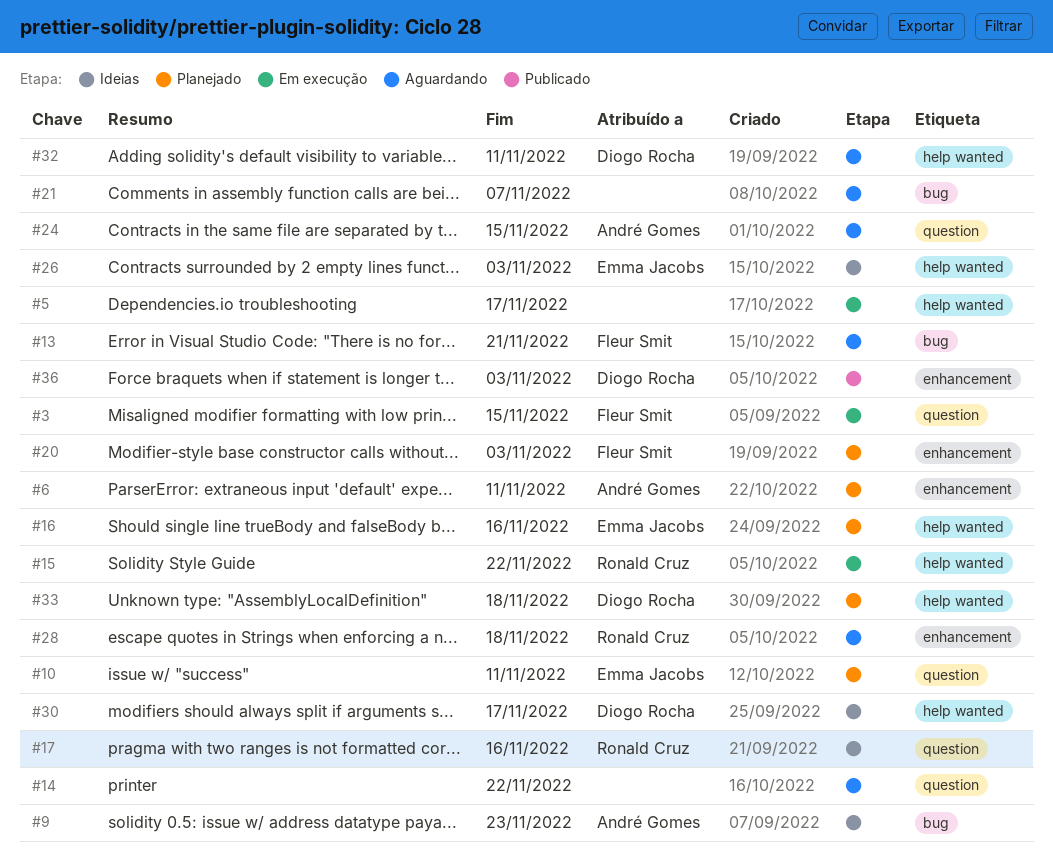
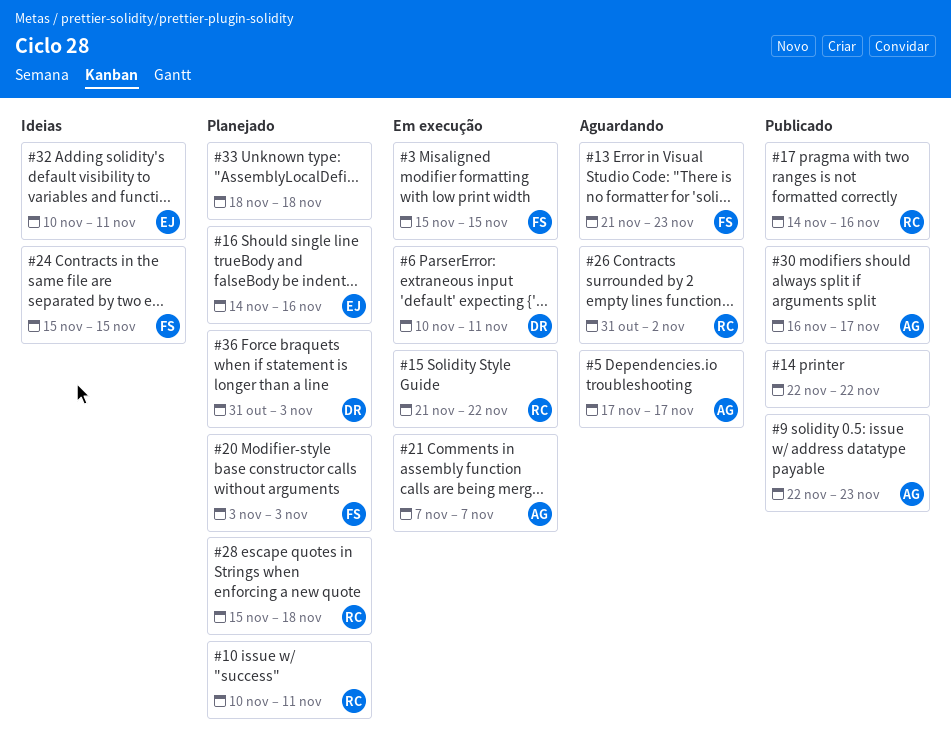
#5, status: Em execução -> Aguardando
#5, owner: none -> André Gomes
#6, status: Planejado -> Em execução
#6, owner: André Gomes -> Diogo Rocha
#9, status: Ideias -> Publicado
#10, owner: Emma Jacobs -> Ronald Cruz
#13, due: Nov 21 -> Nov 23
#14, status: Aguardando -> Publicado
#17, status: Ideias -> Publicado
#21, status: Aguardando -> Em execução
#21, owner: none -> André Gomes
#24, status: Aguardando -> Ideias
#24, owner: André Gomes -> Fleur Smit
#26, status: Ideias -> Aguardando
#26, owner: Emma Jacobs -> Ronald Cruz
#26, due: Nov 3 -> Nov 2
#28, status: Aguardando -> Planejado
#30, status: Ideias -> Publicado
#30, owner: Diogo Rocha -> André Gomes
#32, status: Aguardando -> Ideias
#32, owner: Diogo Rocha -> Emma Jacobs
#33, owner: Diogo Rocha -> none
#36, status: Publicado -> Planejado

